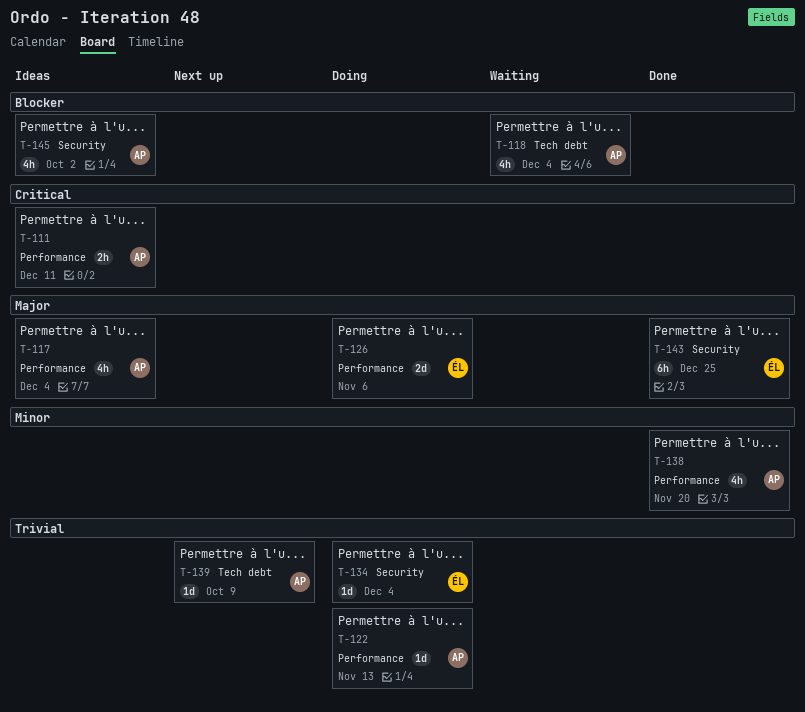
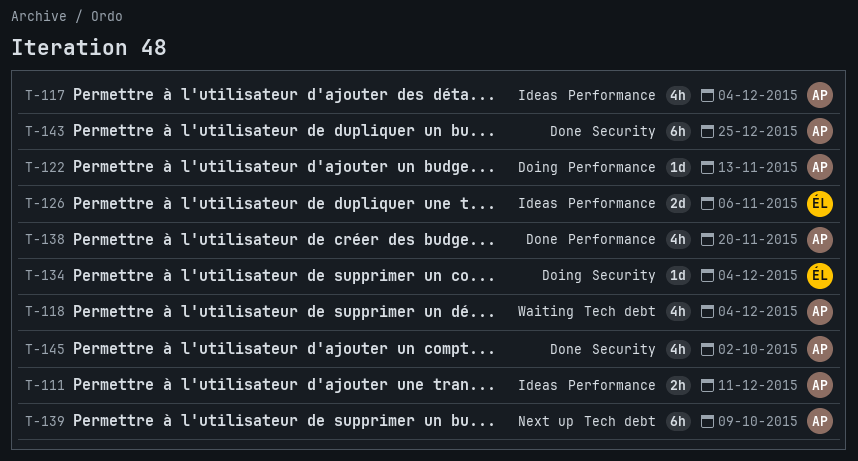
T-126, status: Doing -> Ideas
T-139, estimate: 1d -> 6h
T-143, owner: ÉL -> AP
T-145, status: Ideas -> Done

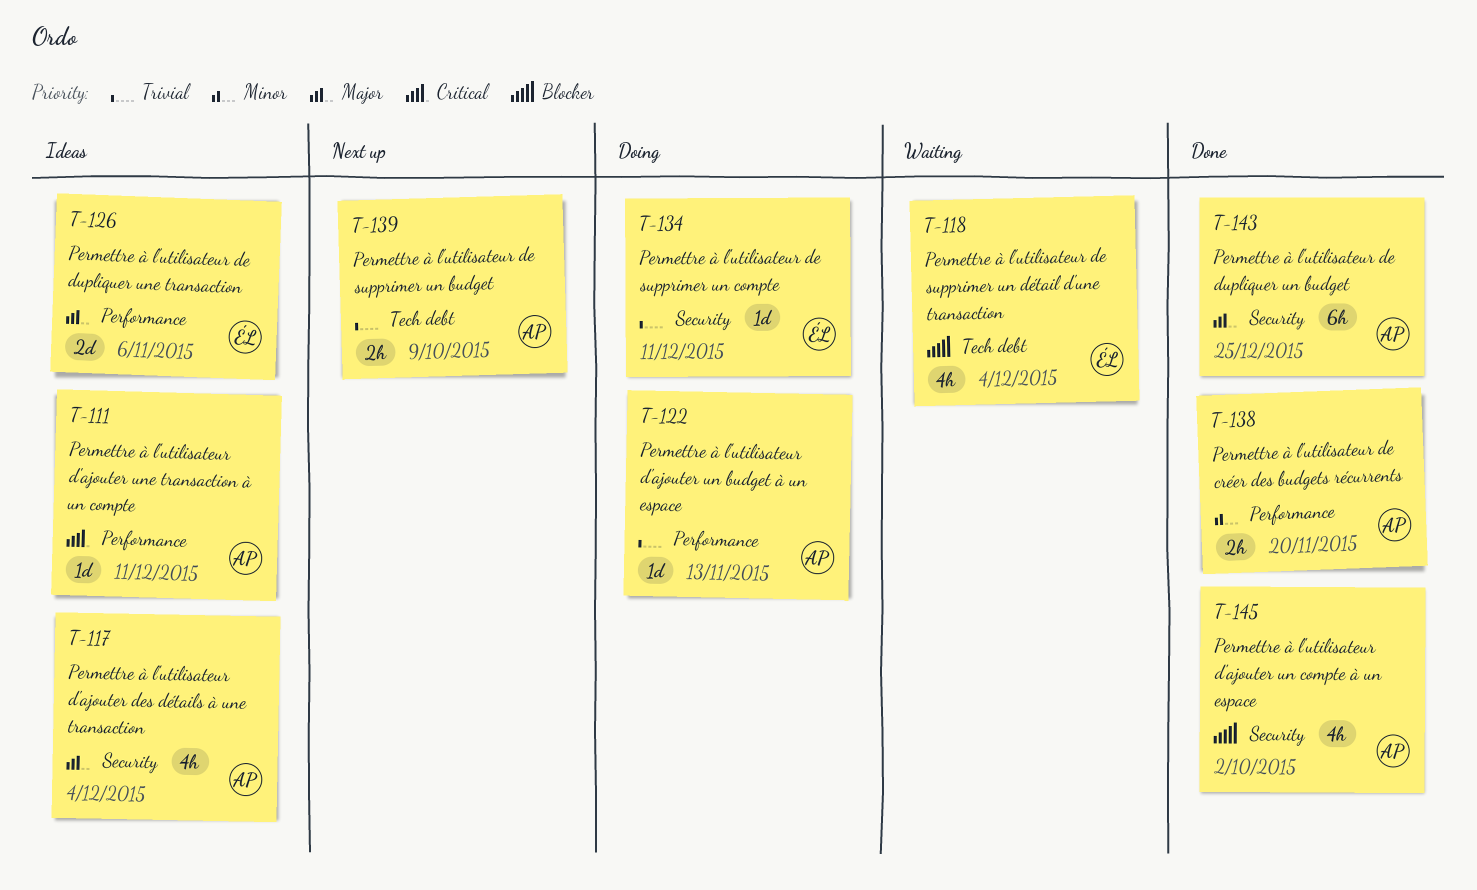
T-111, estimate: 2h -> 1d
T-117, label: Performance -> Security
T-118, owner: AP -> ÉL
T-134, due: Dec 4 -> Dec 11
T-138, estimate: 4h -> 2h
T-139, estimate: 6h -> 2h

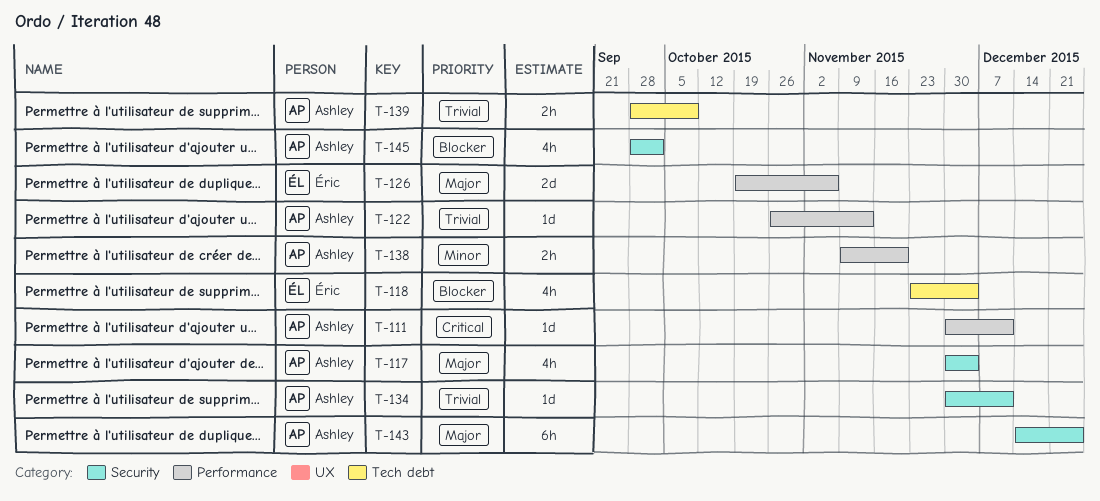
T-134, owner: Éric -> Ashley

